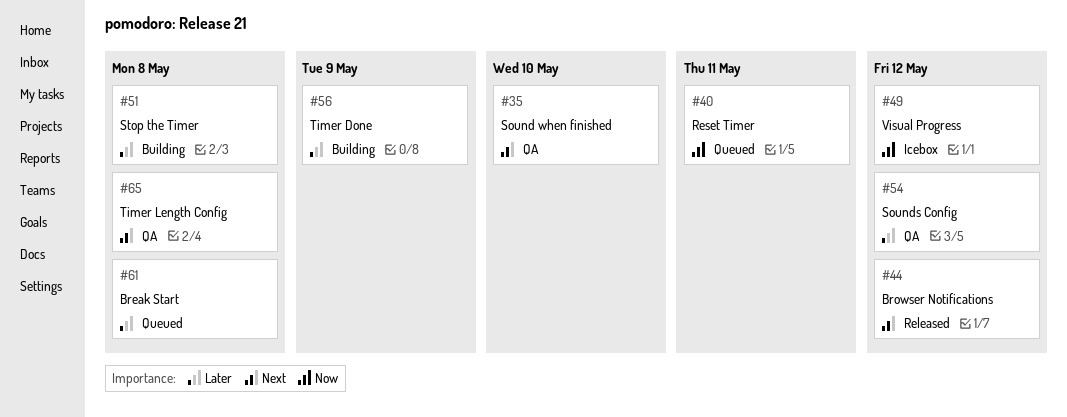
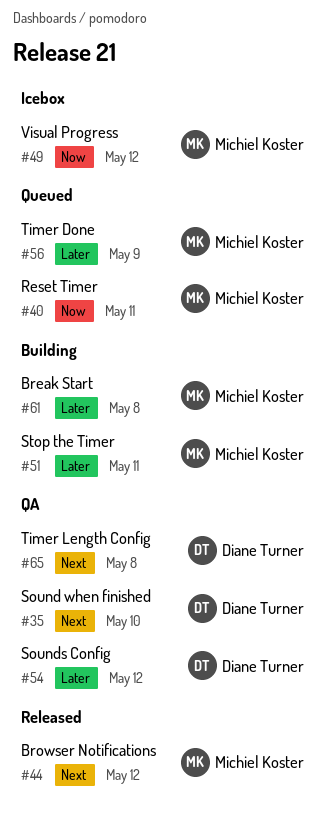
#51, due: May 8 -> May 11
#56, status: Building -> Queued
#61, status: Queued -> Building

